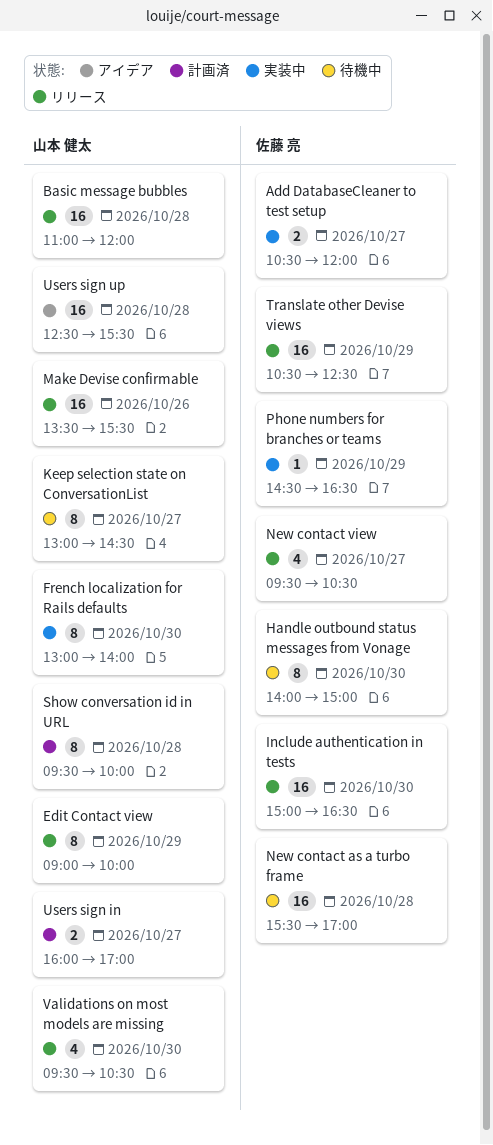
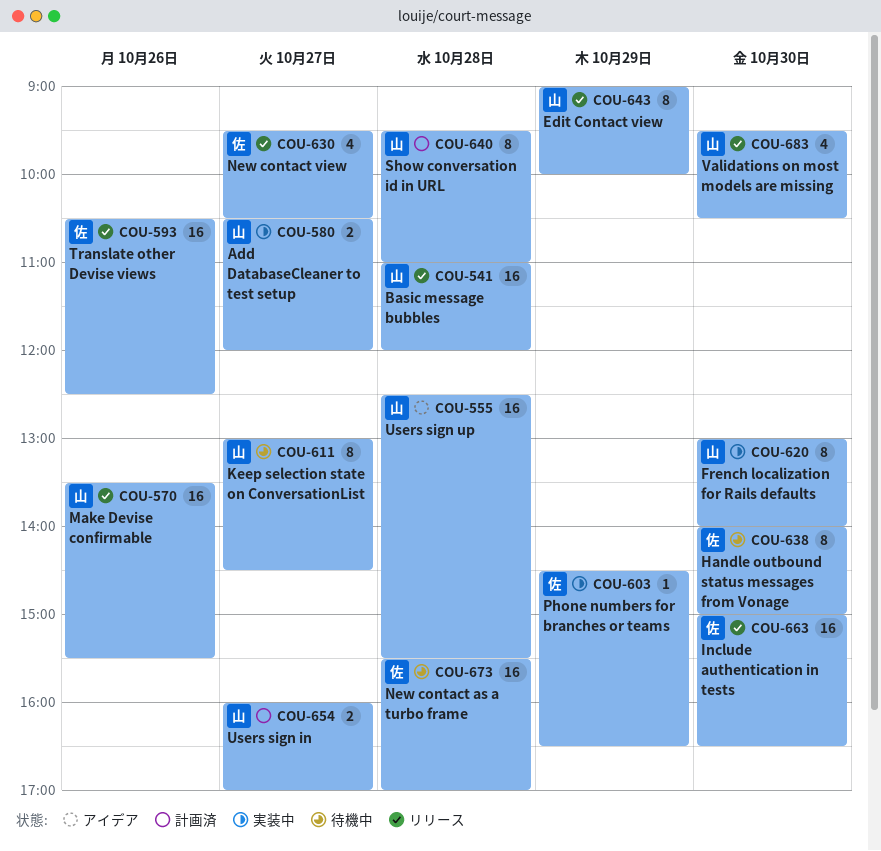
Add DatabaseCleaner to test setup, owner: 佐藤 亮 -> 山本 健太
Show conversation id in URL, ends: 10:00 -> 11:00
Translate other Devise views, day: Oct 29 -> Oct 26

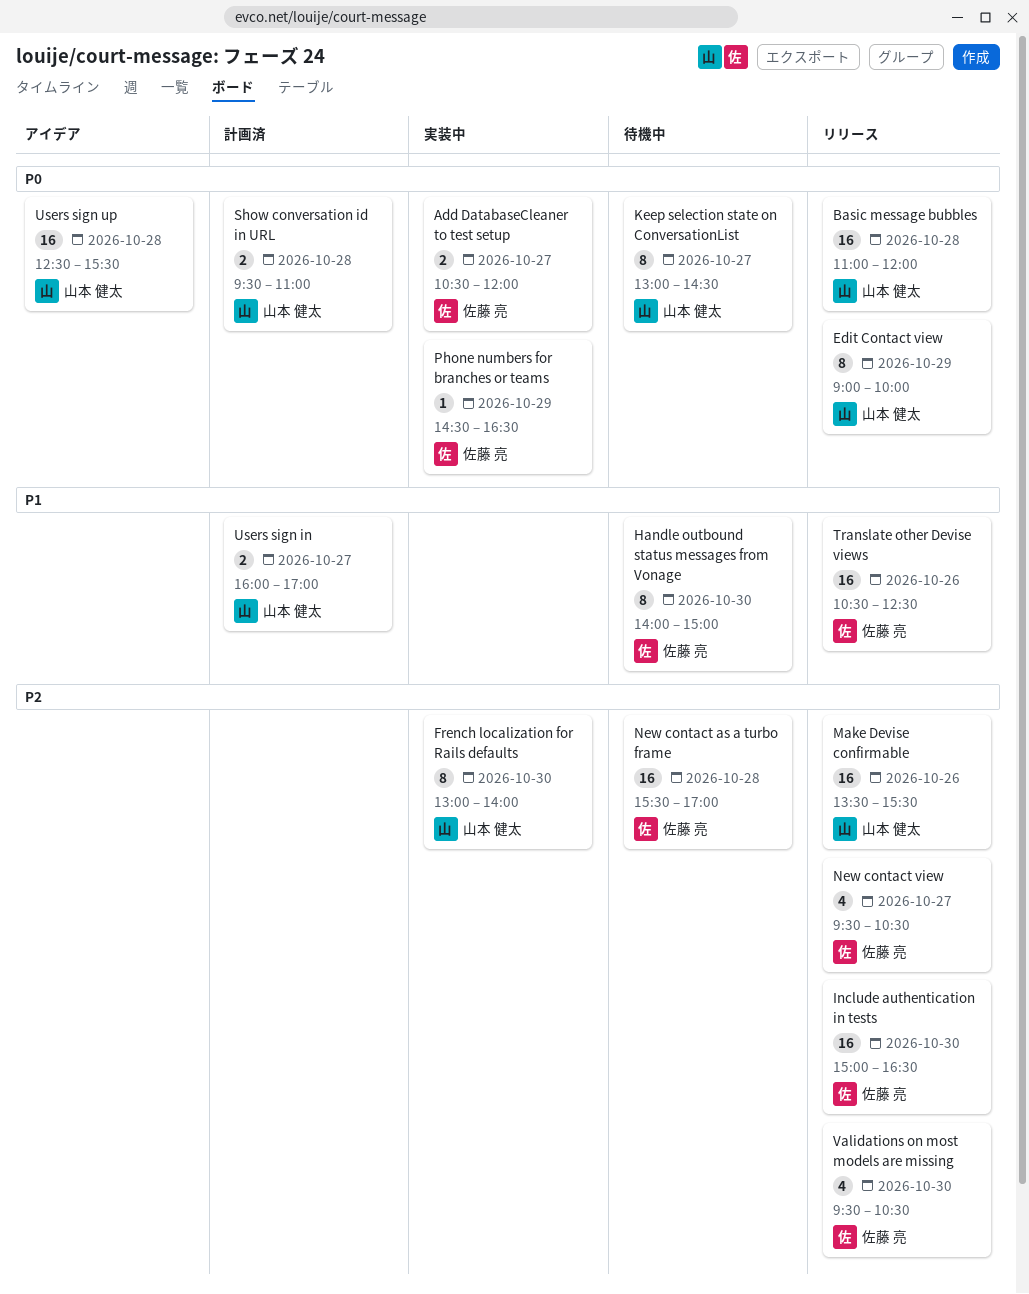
Add DatabaseCleaner to test setup, owner: 山本 健太 -> 佐藤 亮
Show conversation id in URL, estimate: 8 -> 2
Validations on most models are missing, owner: 山本 健太 -> 佐藤 亮

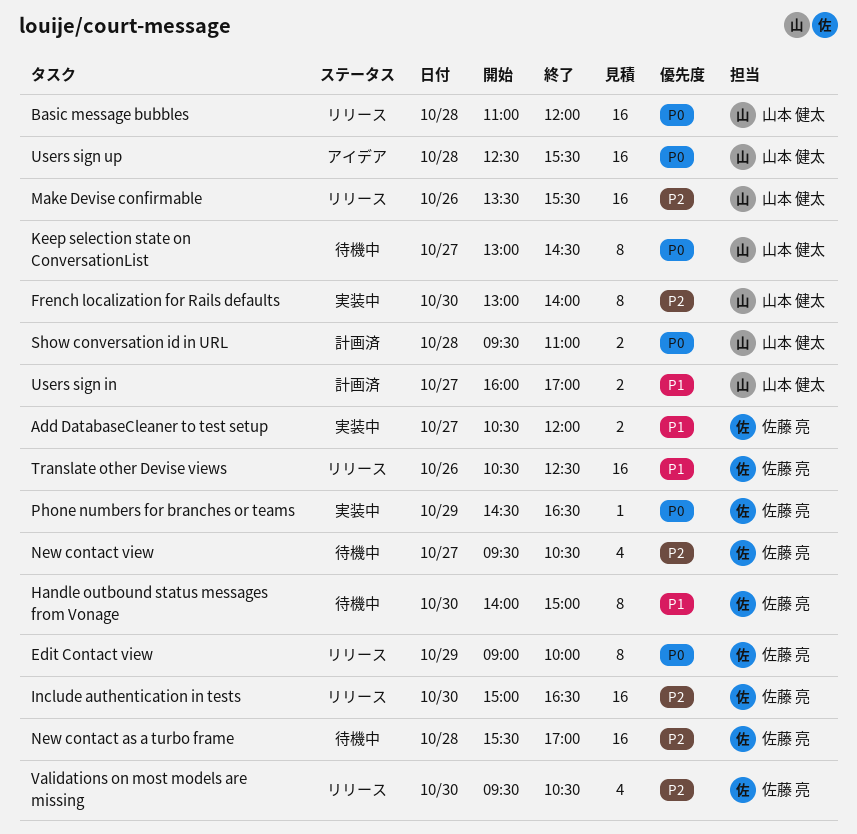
Add DatabaseCleaner to test setup, priority: P0 -> P1
Edit Contact view, owner: 山本 健太 -> 佐藤 亮
New contact view, status: リリース -> 待機中

